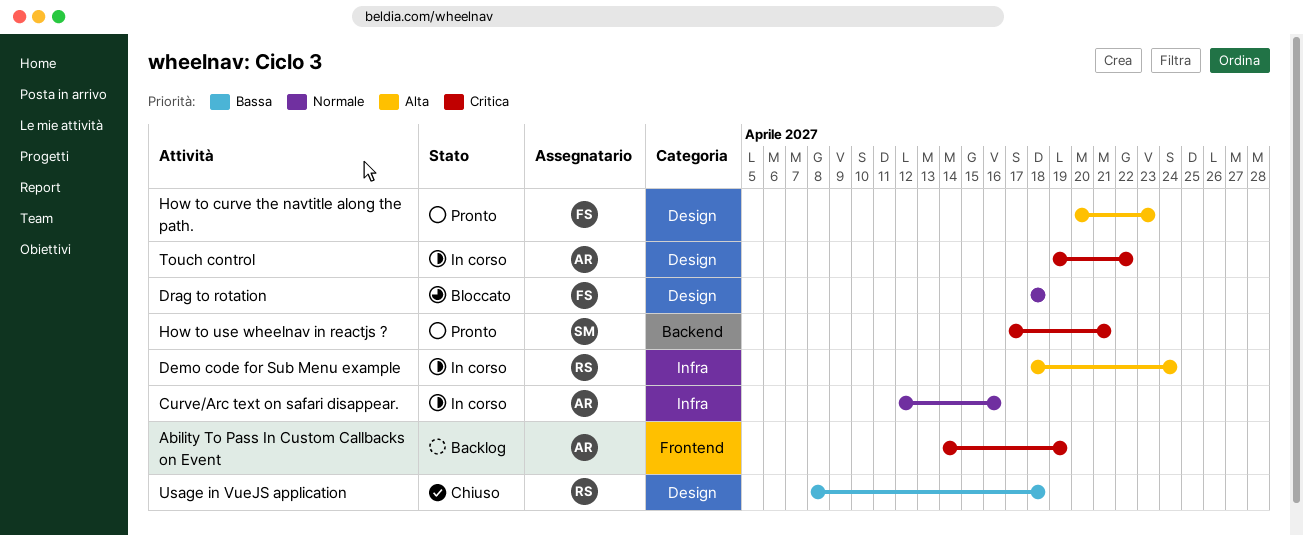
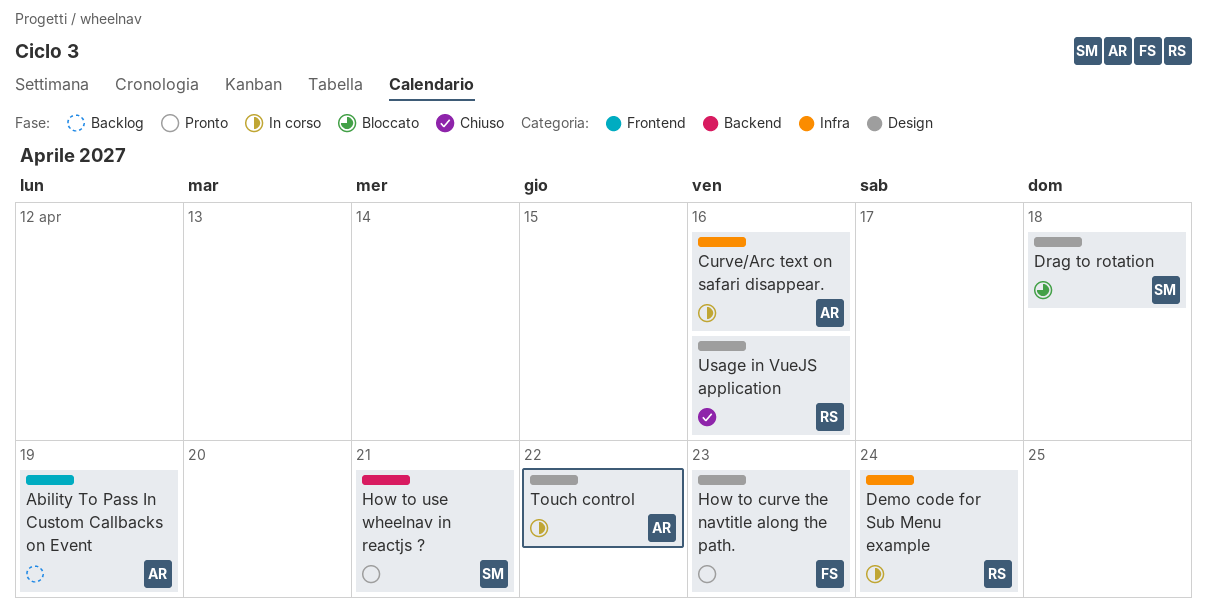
Drag to rotation, owner: FS -> SM
Usage in VueJS application, due: Apr 18 -> Apr 16

